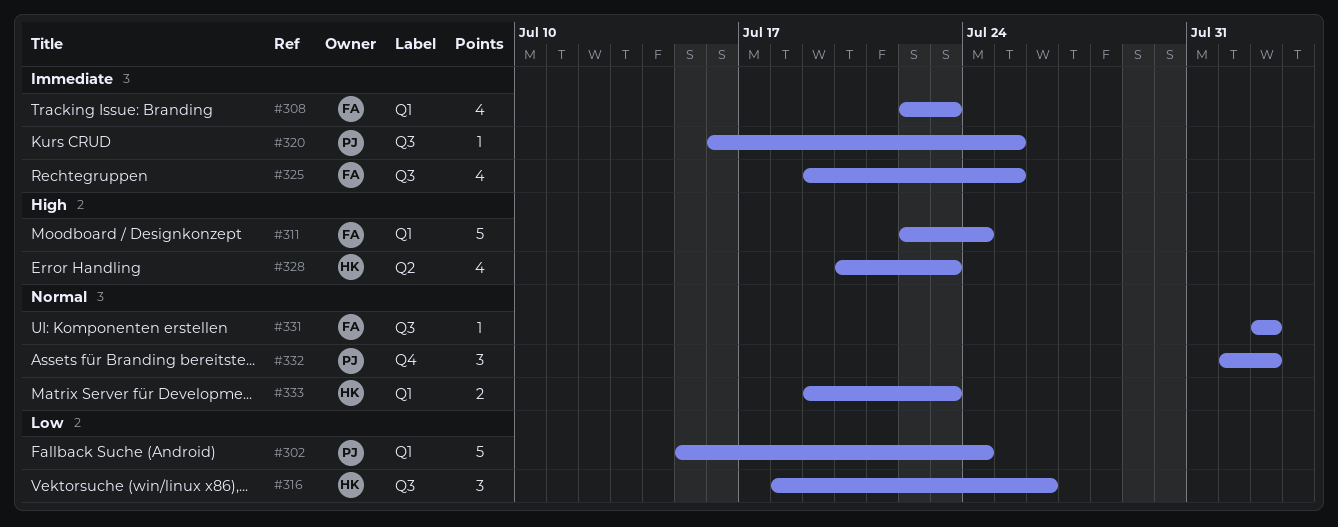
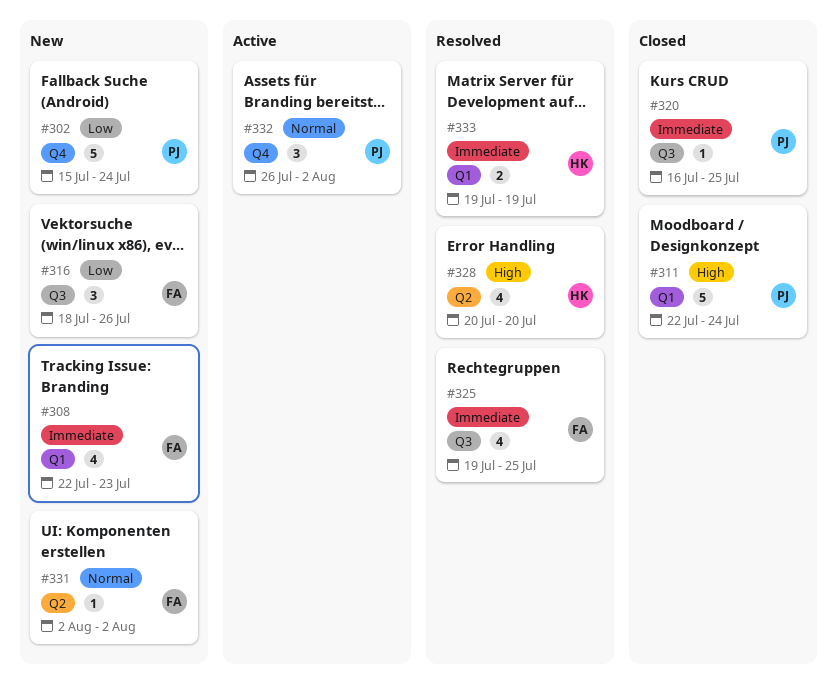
#302, label: Q1 -> Q4
#311, owner: FA -> PJ
#316, owner: HK -> FA
#328, due: Jul 23 -> Jul 20
#331, label: Q3 -> Q2
#332, start: Aug 1 -> Jul 26
#333, priority: Normal -> Immediate
#333, due: Jul 23 -> Jul 19

